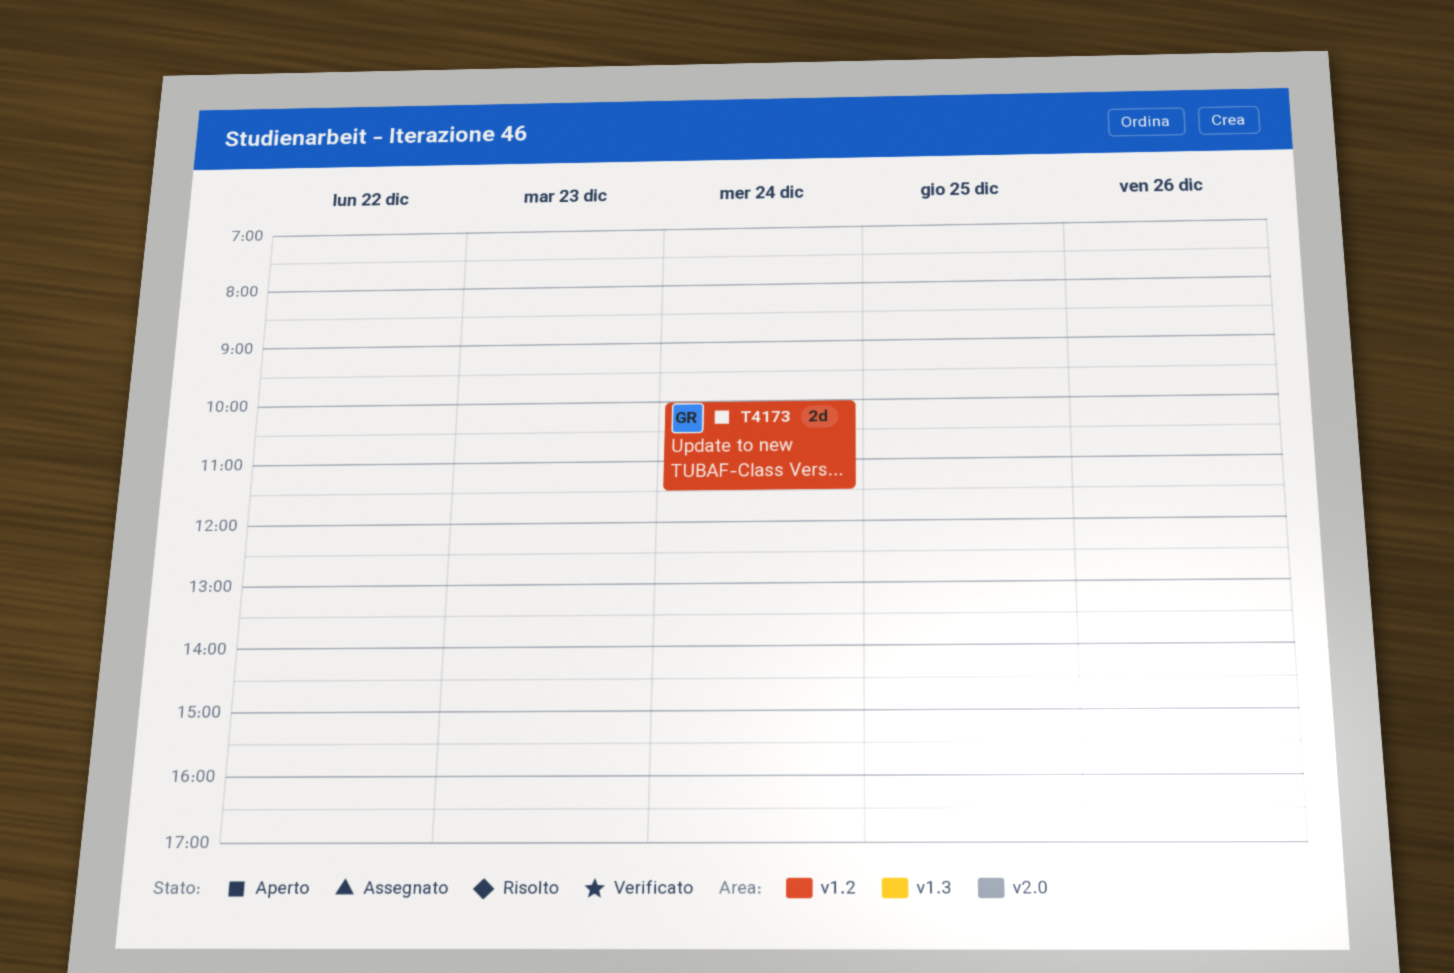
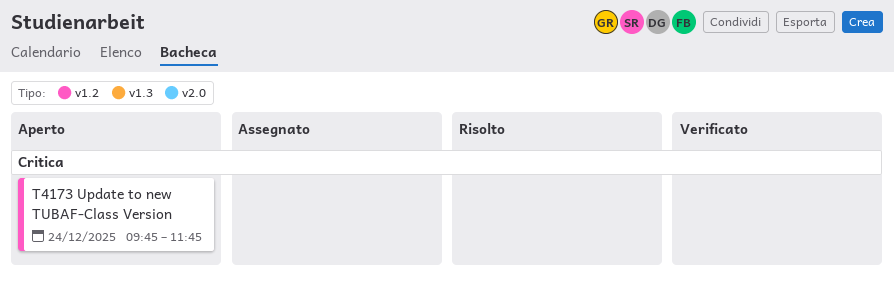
T4173, begins: 10:00 -> 09:45
T4173, ends: 11:30 -> 11:45

